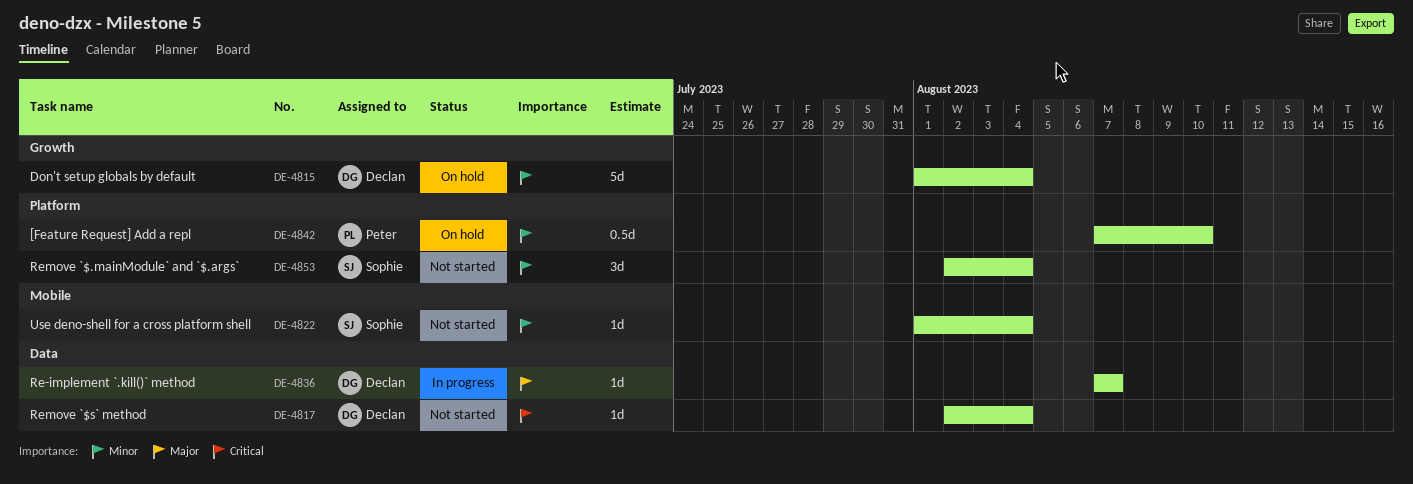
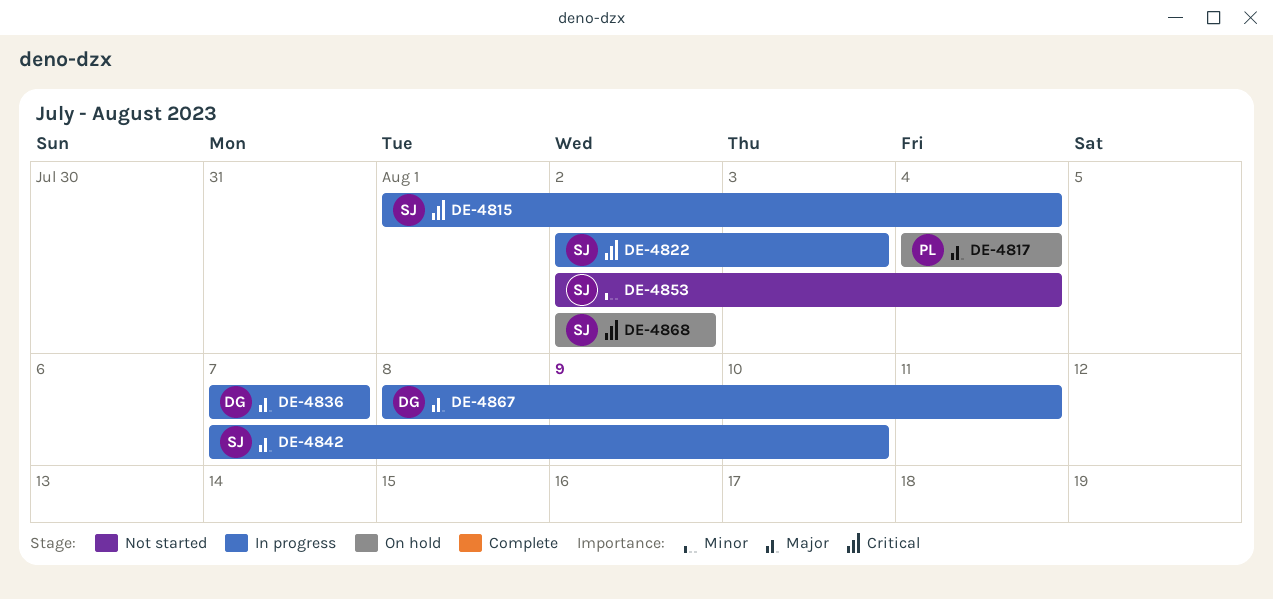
DE-4815, status: On hold -> In progress
DE-4815, owner: Declan -> Sophie
DE-4815, priority: Minor -> Critical
DE-4817, status: Not started -> On hold
DE-4817, owner: Declan -> Peter
DE-4817, priority: Critical -> Major
DE-4817, start: Aug 2 -> Aug 4
DE-4822, status: Not started -> In progress
DE-4822, priority: Minor -> Critical
DE-4822, start: Aug 1 -> Aug 2
DE-4822, due: Aug 4 -> Aug 3
DE-4842, status: On hold -> In progress
DE-4842, owner: Peter -> Sophie
DE-4842, priority: Minor -> Major
DE-4867: none -> present
DE-4868: none -> present

